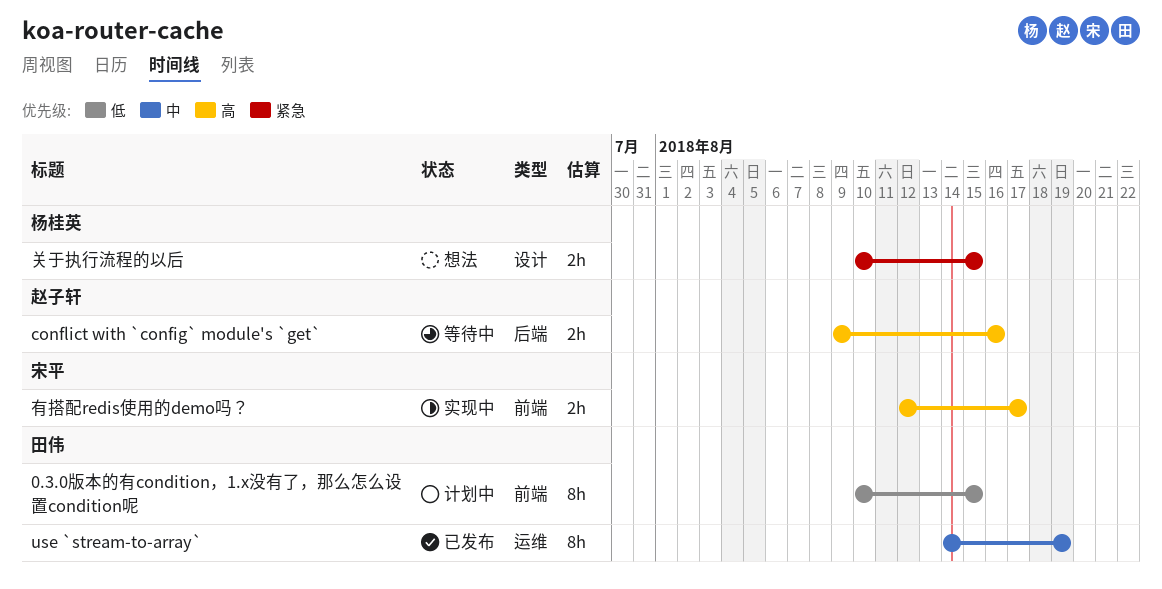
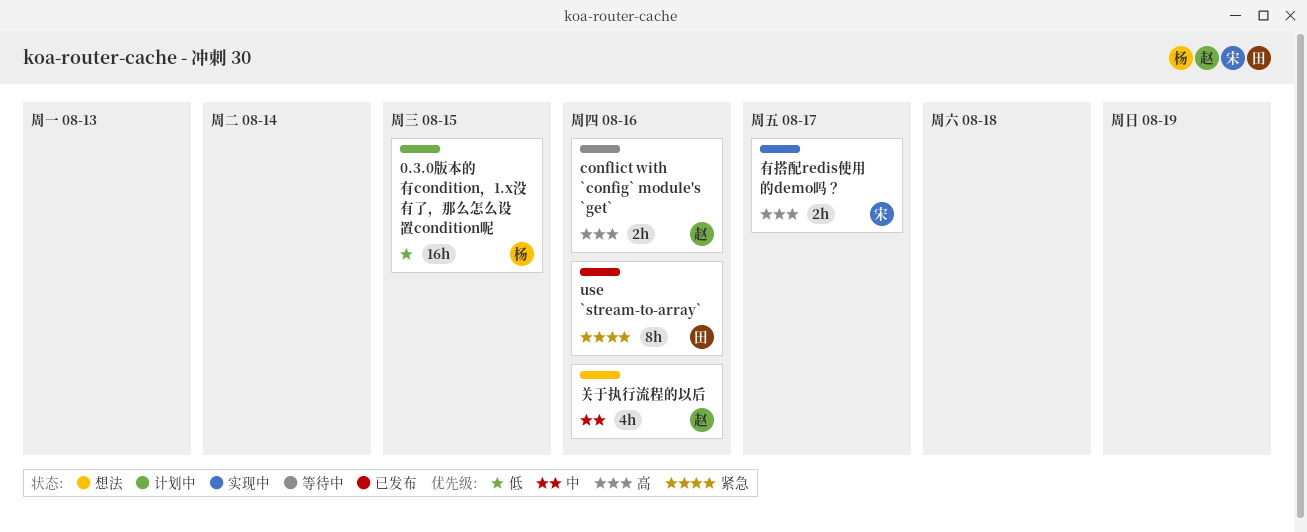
0.3.0版本的有condition，1.x没有了，那么怎么设置condition呢, owner: 田伟 -> 杨桂英
0.3.0版本的有condition，1.x没有了，那么怎么设置condition呢, estimate: 8h -> 16h
use `stream-to-array`, priority: 中 -> 紧急
use `stream-to-array`, due: Aug 19 -> Aug 16
关于执行流程的以后, owner: 杨桂英 -> 赵子轩
关于执行流程的以后, priority: 紧急 -> 中
关于执行流程的以后, estimate: 2h -> 4h
关于执行流程的以后, due: Aug 15 -> Aug 16

